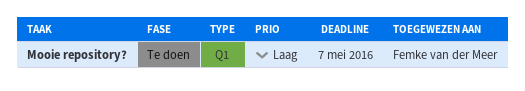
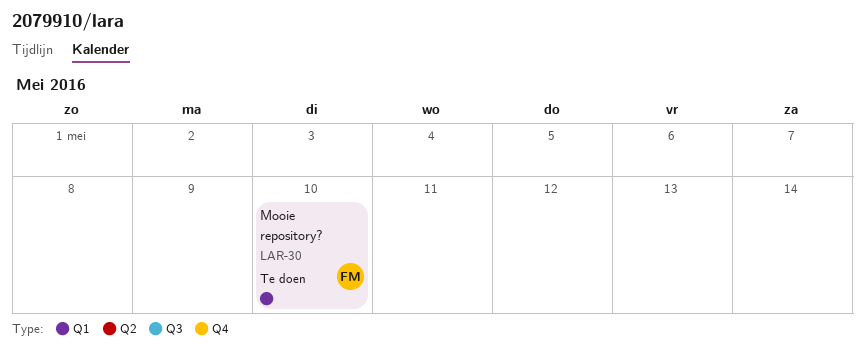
Mooie repository?, due: May 7 -> May 10

